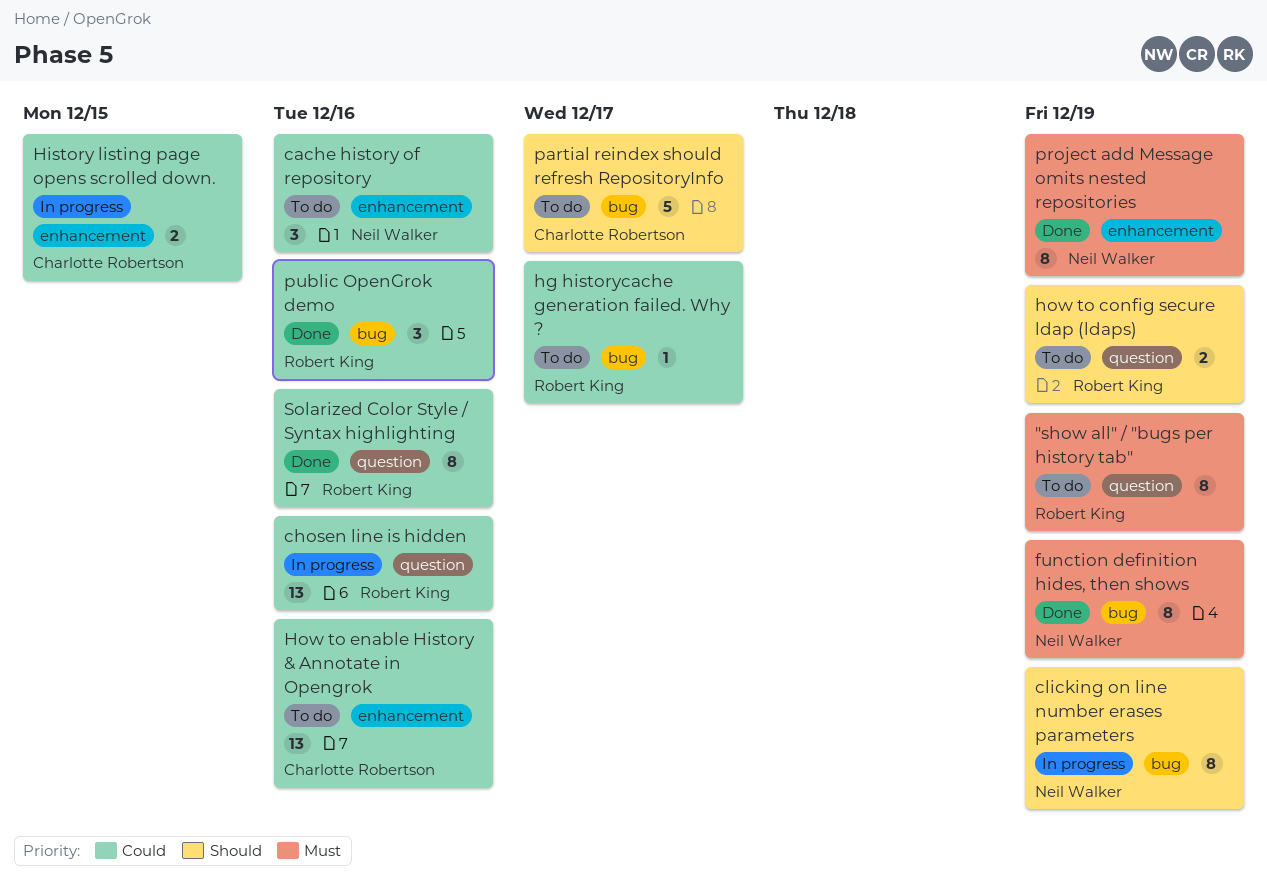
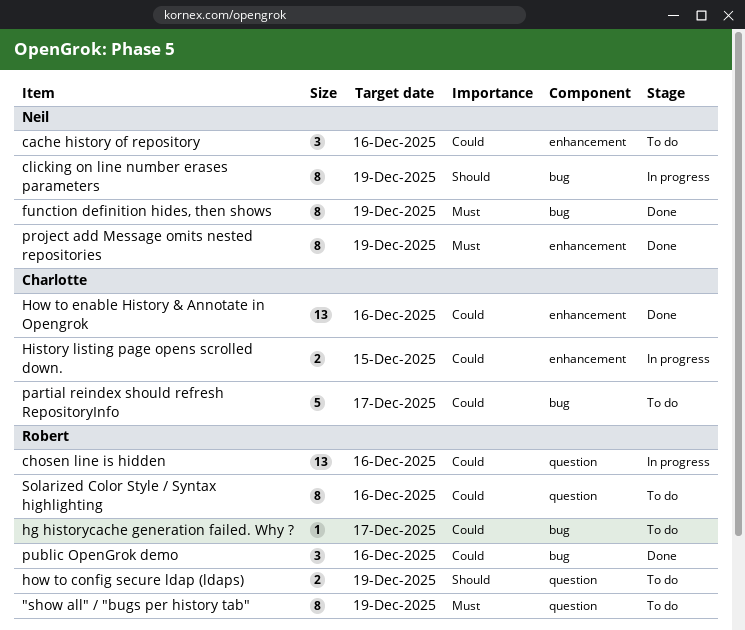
How to enable History & Annotate in Opengrok, status: To do -> Done
partial reindex should refresh RepositoryInfo, priority: Should -> Could
Solarized Color Style / Syntax highlighting, status: Done -> To do

